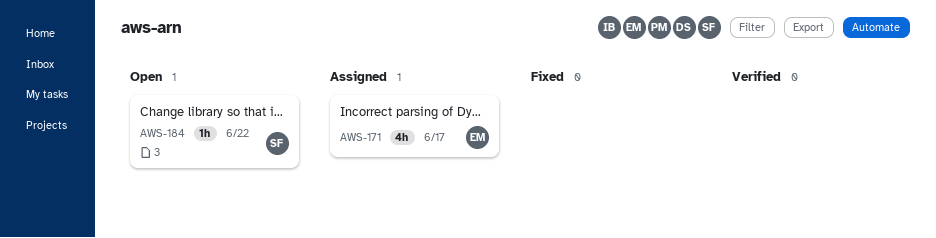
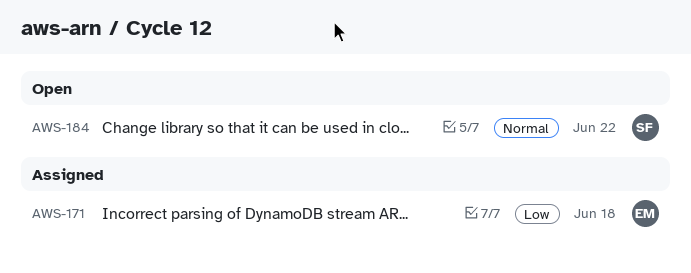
AWS-171, due: Jun 17 -> Jun 18

